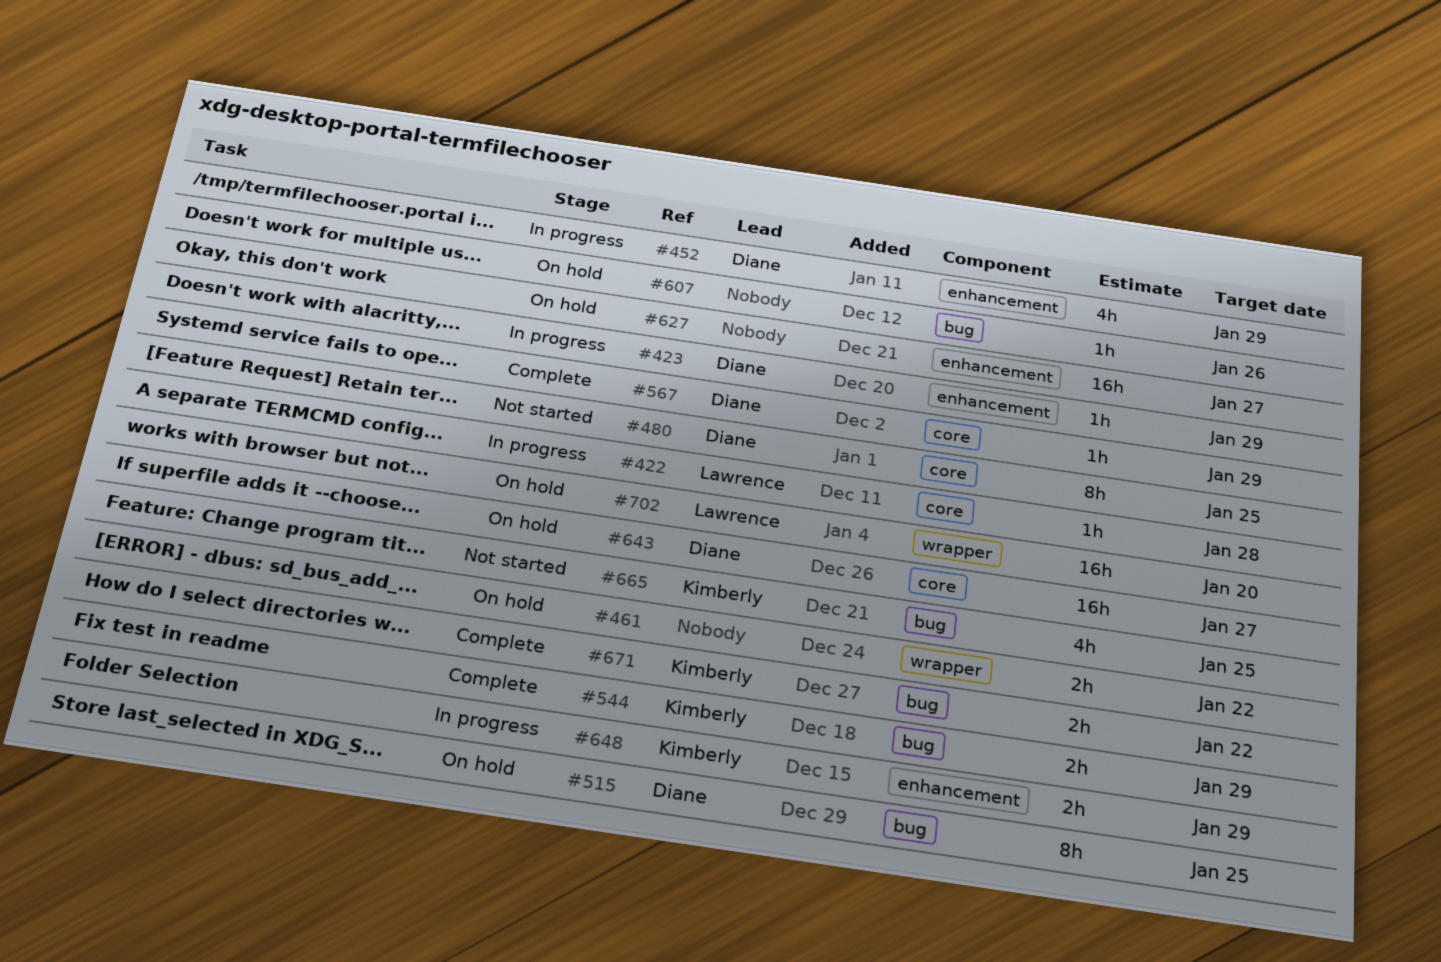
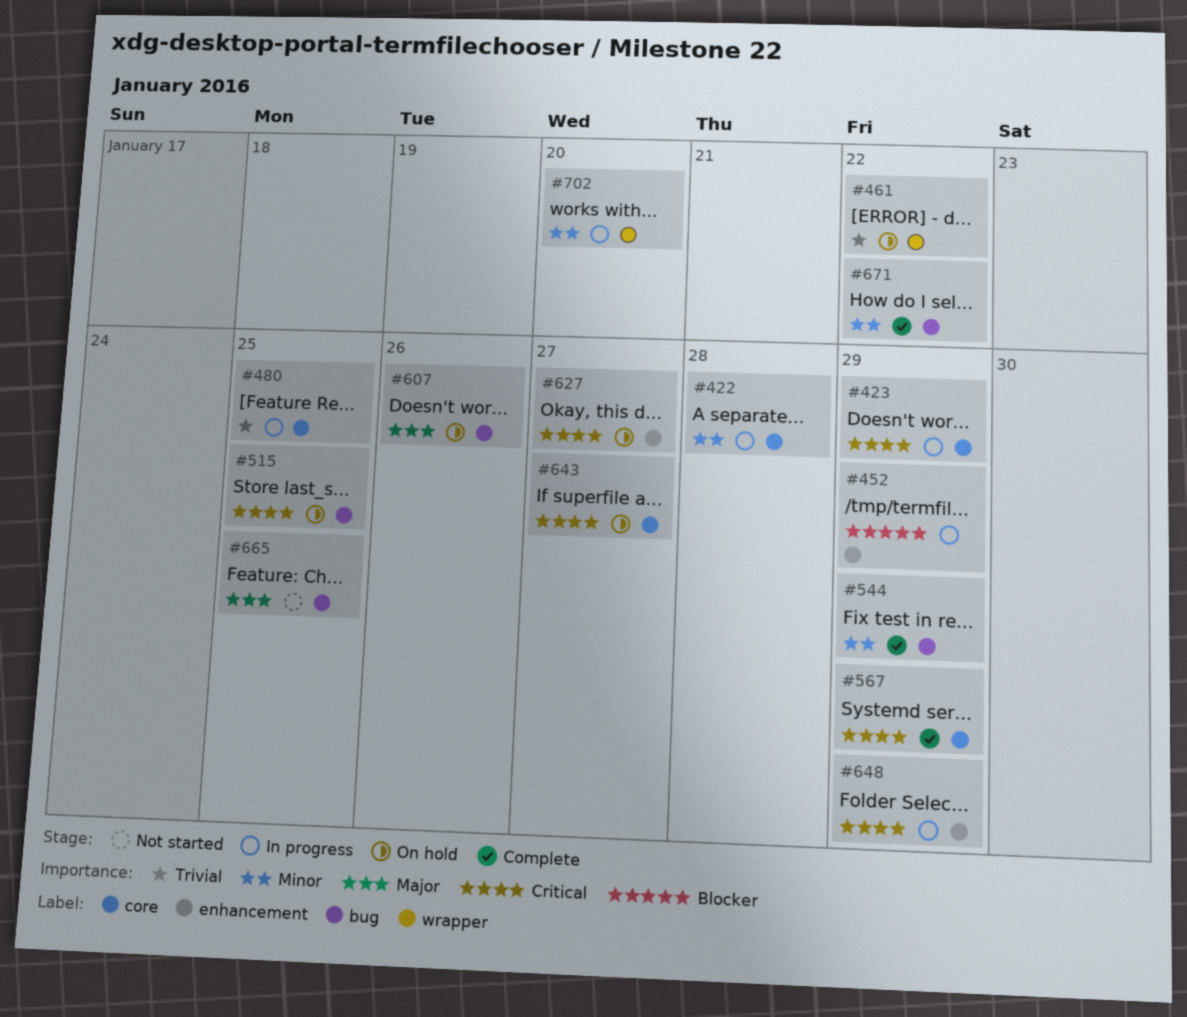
#423, label: enhancement -> core
#480, status: Not started -> In progress
#702, status: On hold -> In progress

